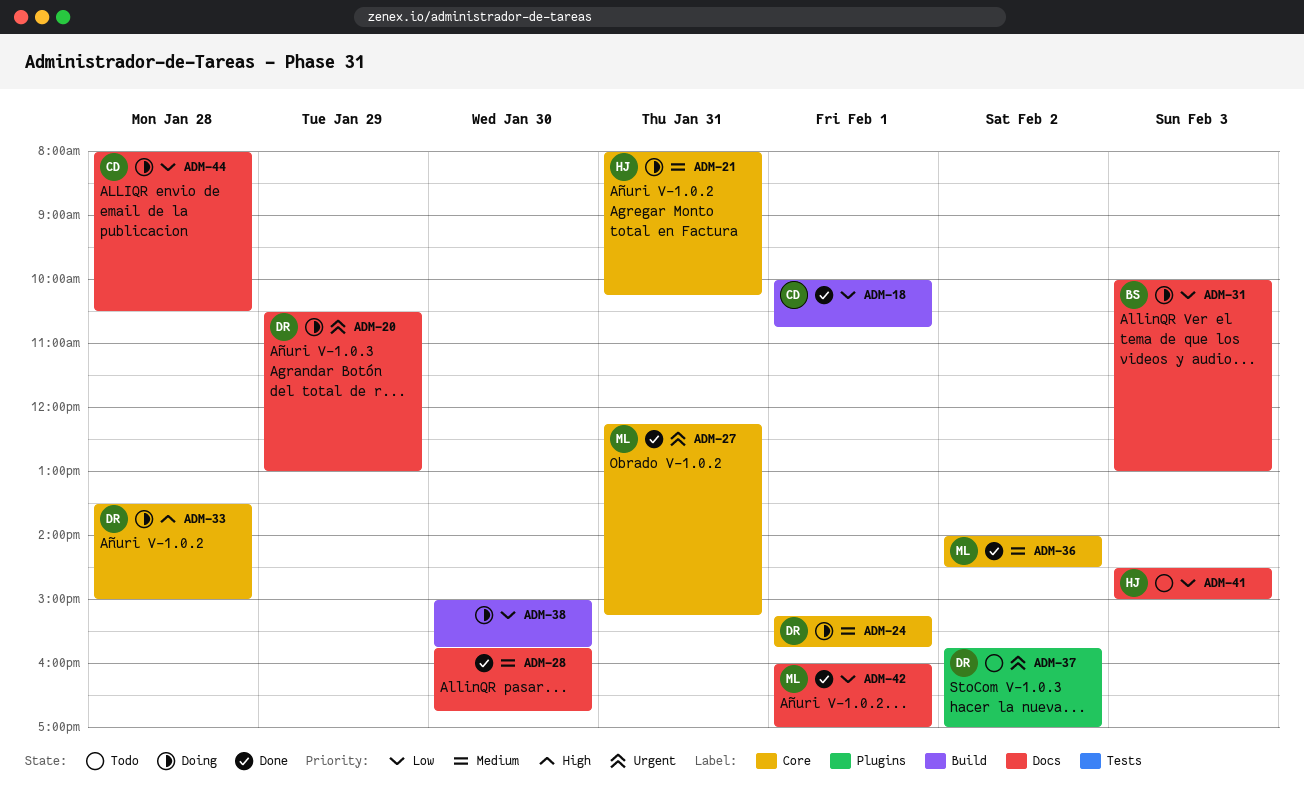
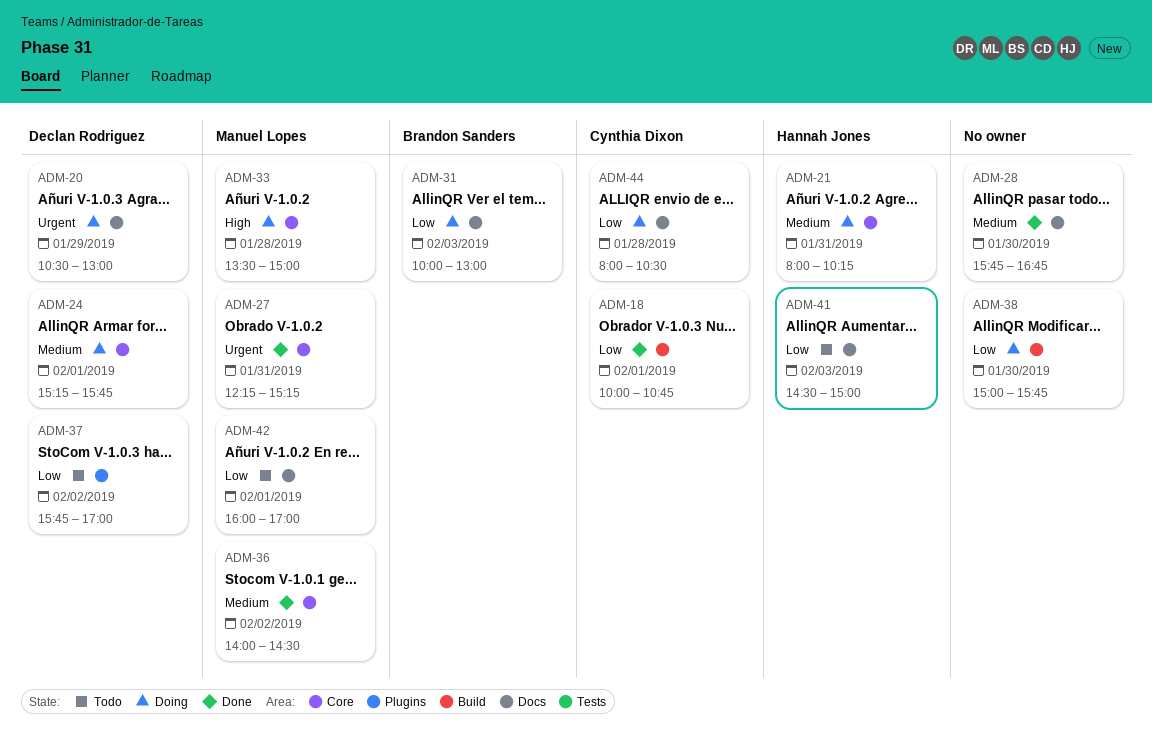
ADM-33, owner: Declan Rodriguez -> Manuel Lopes
ADM-37, priority: Urgent -> Low
ADM-42, status: Done -> Todo

